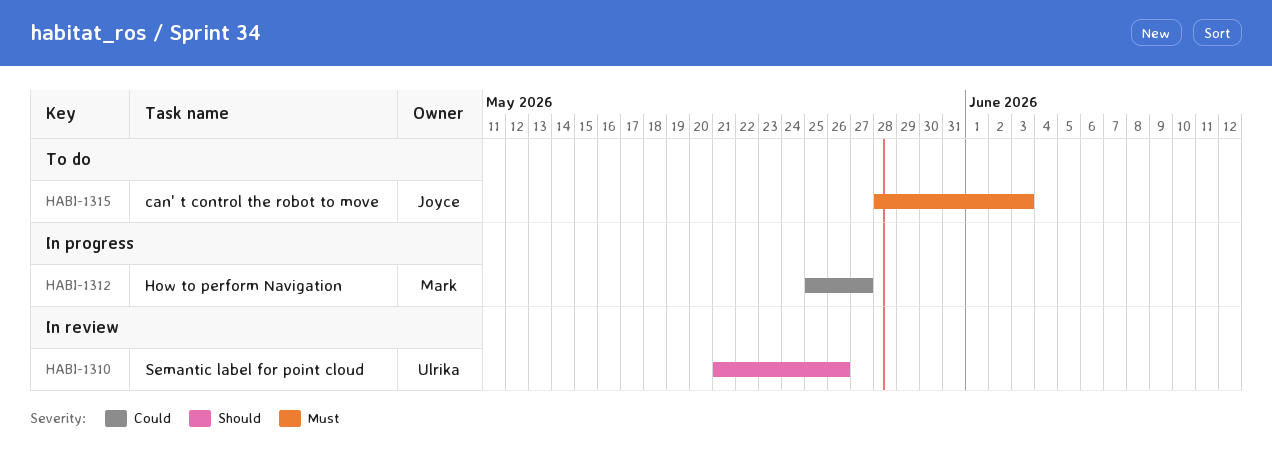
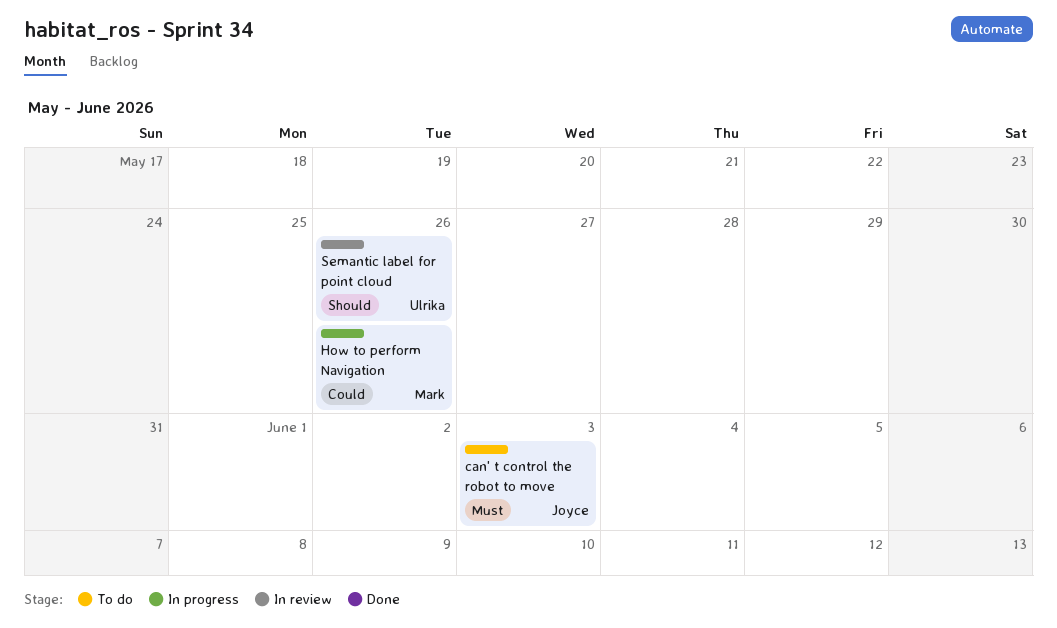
How to perform Navigation, due: May 27 -> May 26

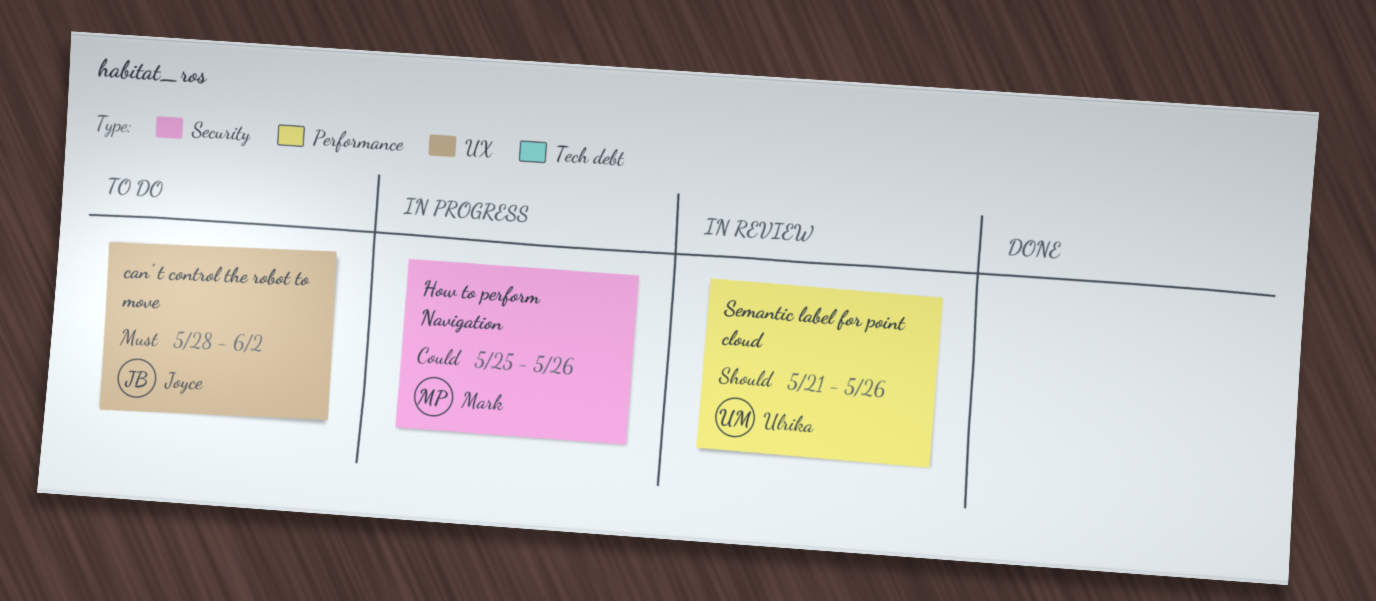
can' t control the robot to move, due: Jun 3 -> Jun 2

